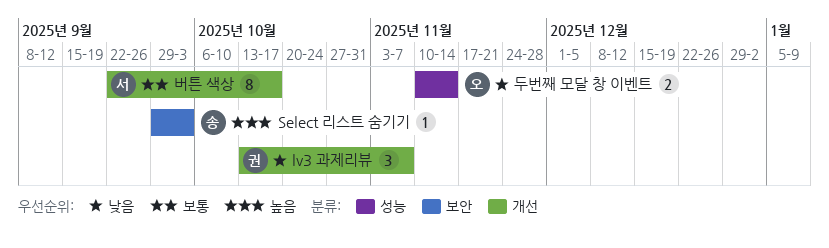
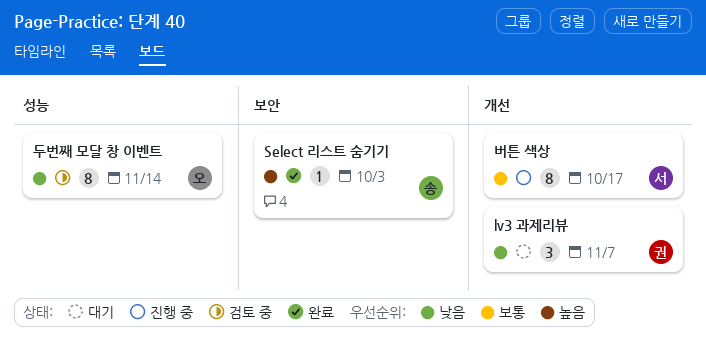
두번째 모달 창 이벤트, estimate: 2 -> 8

